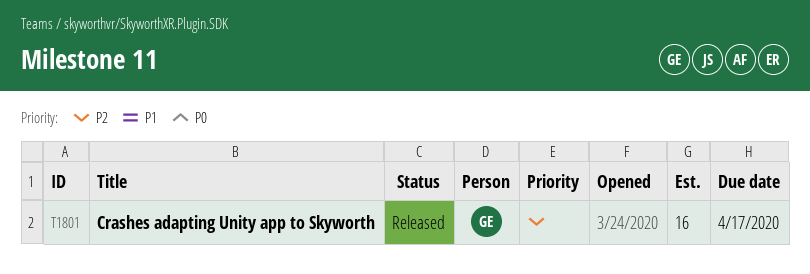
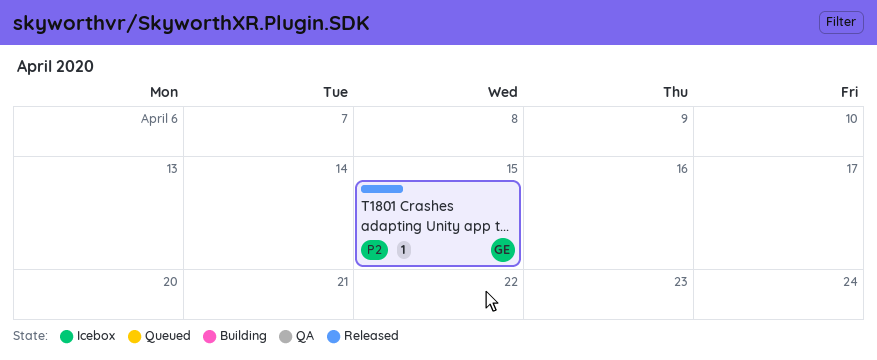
T1801, estimate: 16 -> 1
T1801, due: Apr 17 -> Apr 15

